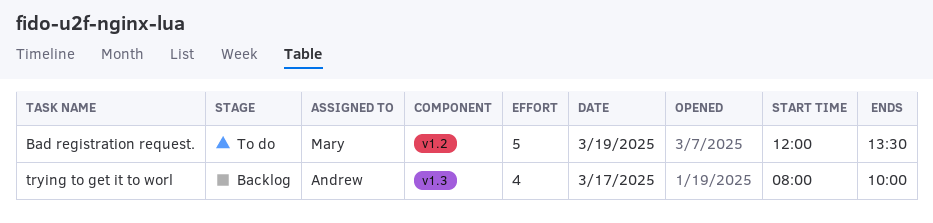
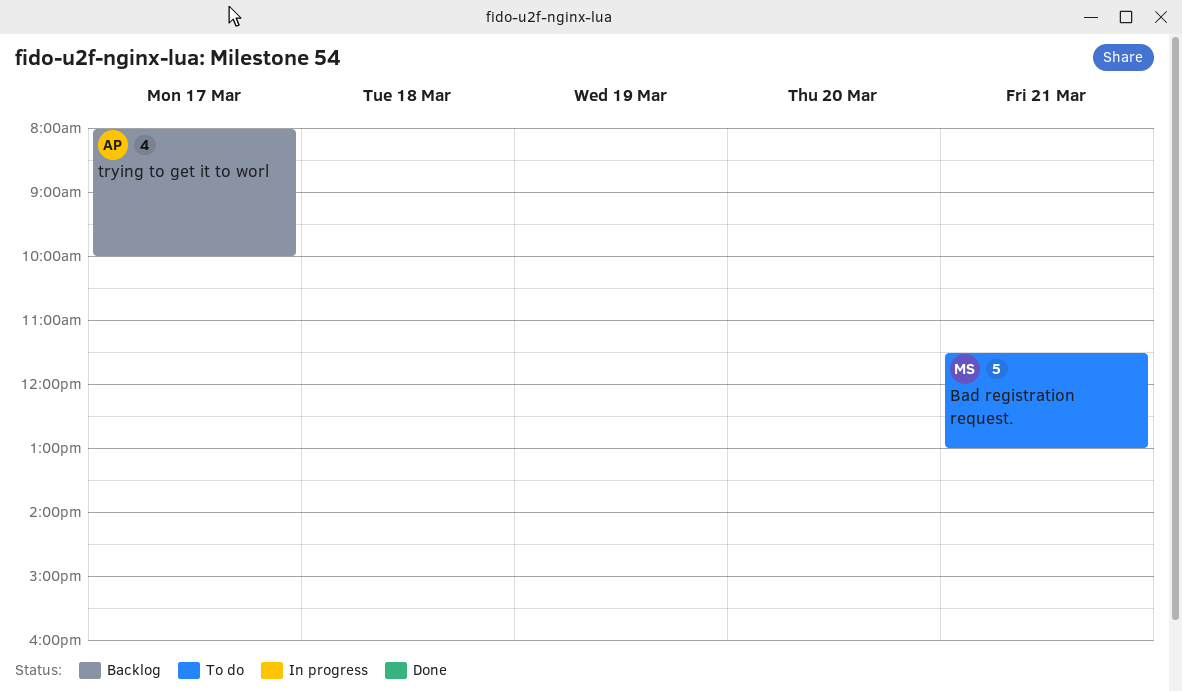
Bad registration request., day: Mar 19 -> Mar 21
Bad registration request., begins: 12:00 -> 11:30
Bad registration request., ends: 13:30 -> 13:00

